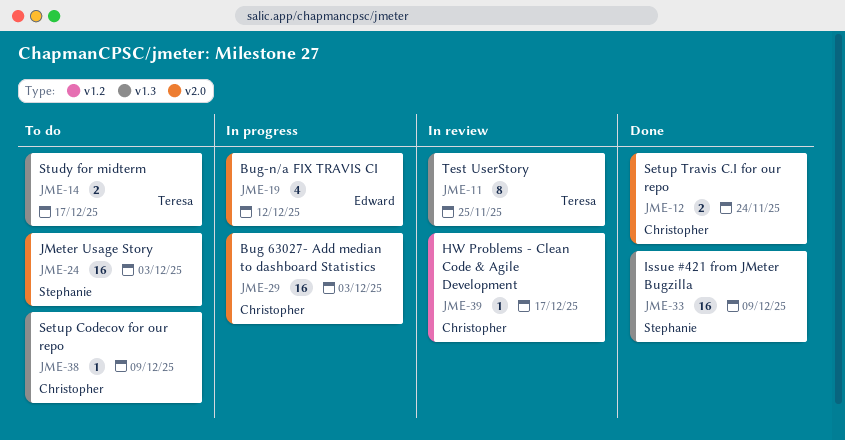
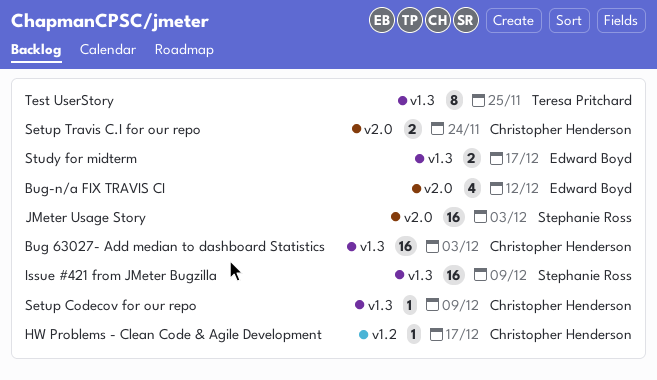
Bug 63027- Add median to dashboard Statistics, label: v2.0 -> v1.3
Study for midterm, owner: Teresa Pritchard -> Edward Boyd

